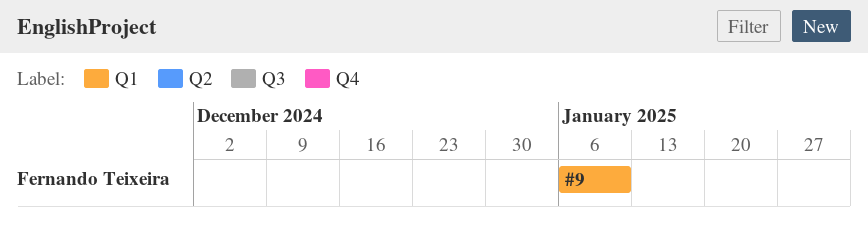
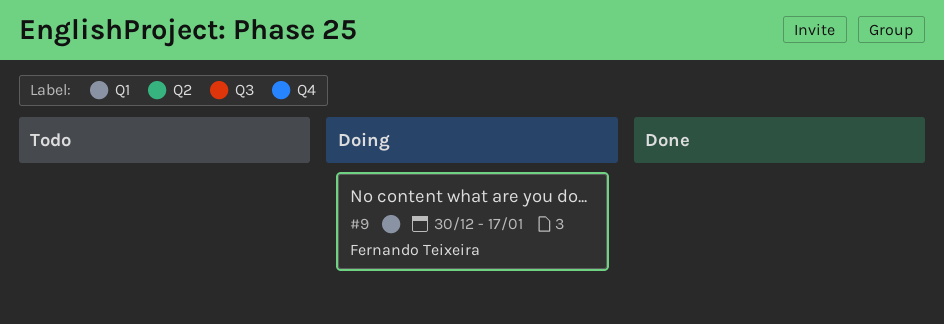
#9, start: Jan 6 -> Dec 30
#9, due: Jan 10 -> Jan 17

